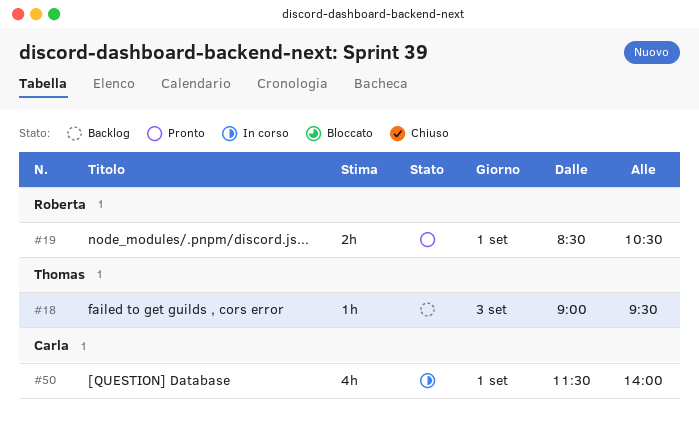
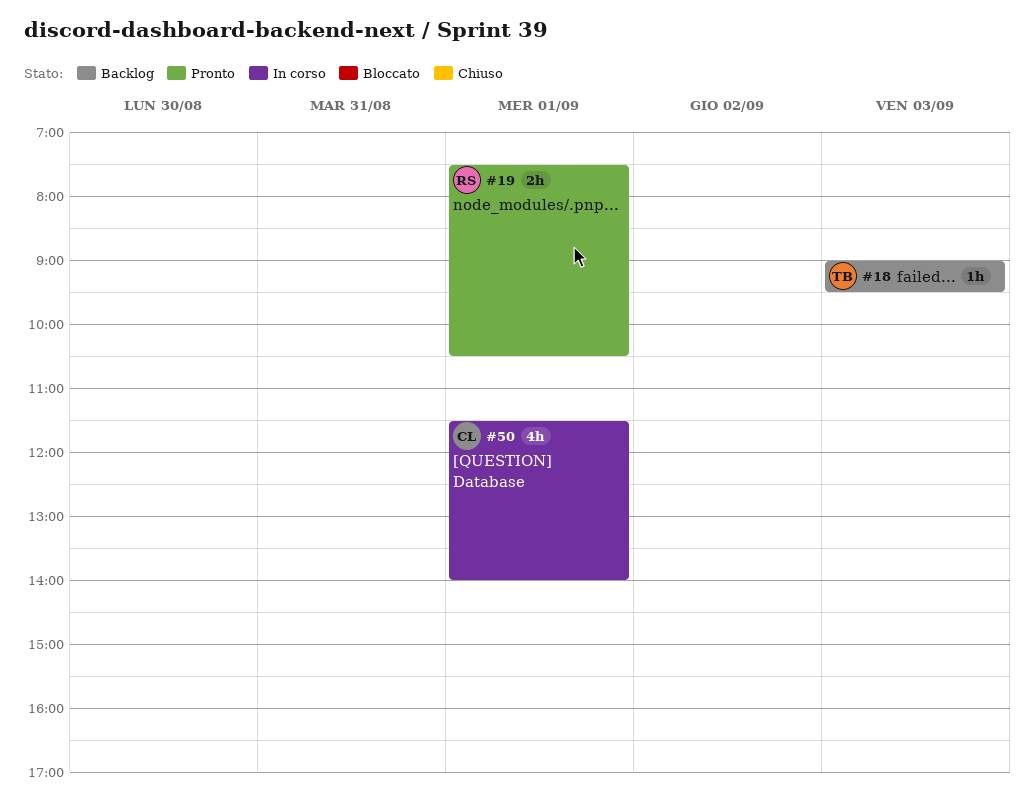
#19, begins: 08:30 -> 07:30

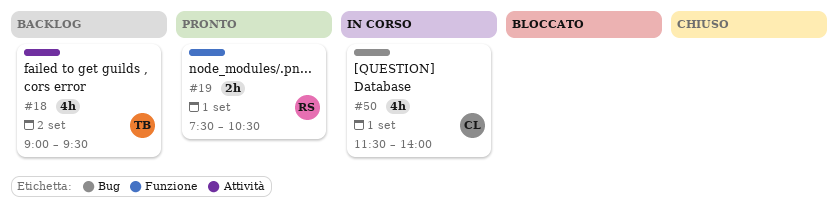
#18, estimate: 1h -> 4h
#18, day: Sep 3 -> Sep 2

